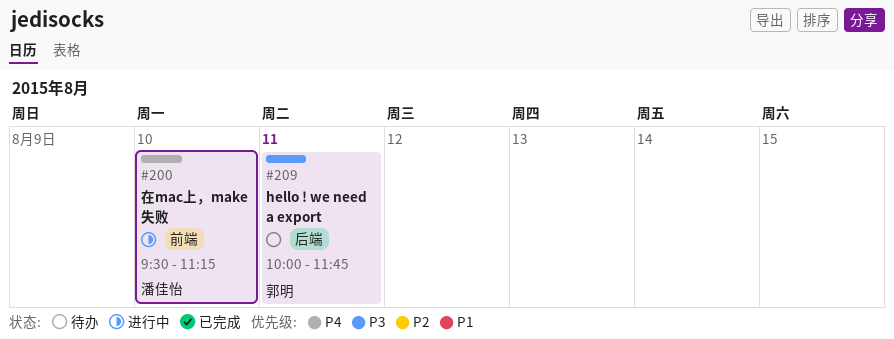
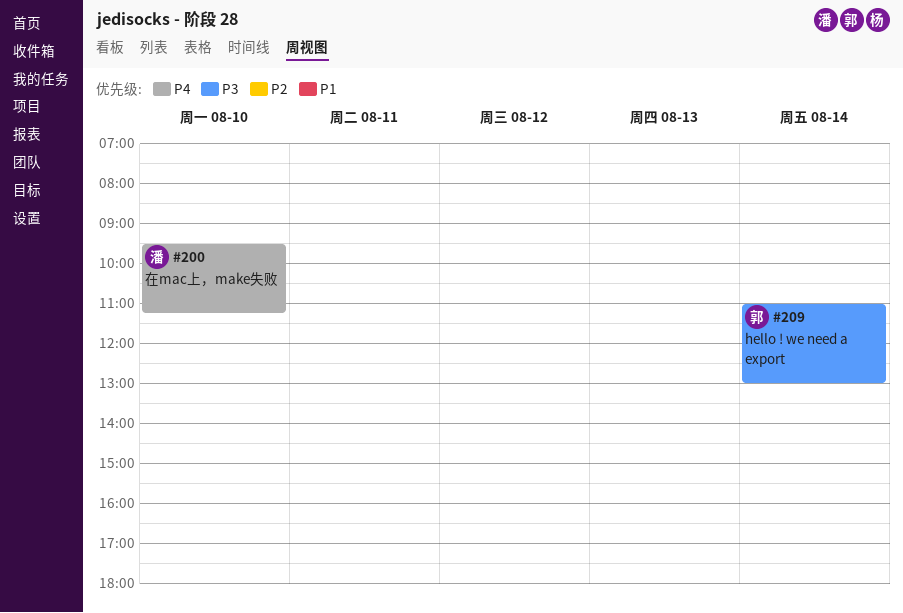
#209, day: Aug 11 -> Aug 14
#209, begins: 10:00 -> 11:00
#209, ends: 11:45 -> 13:00

